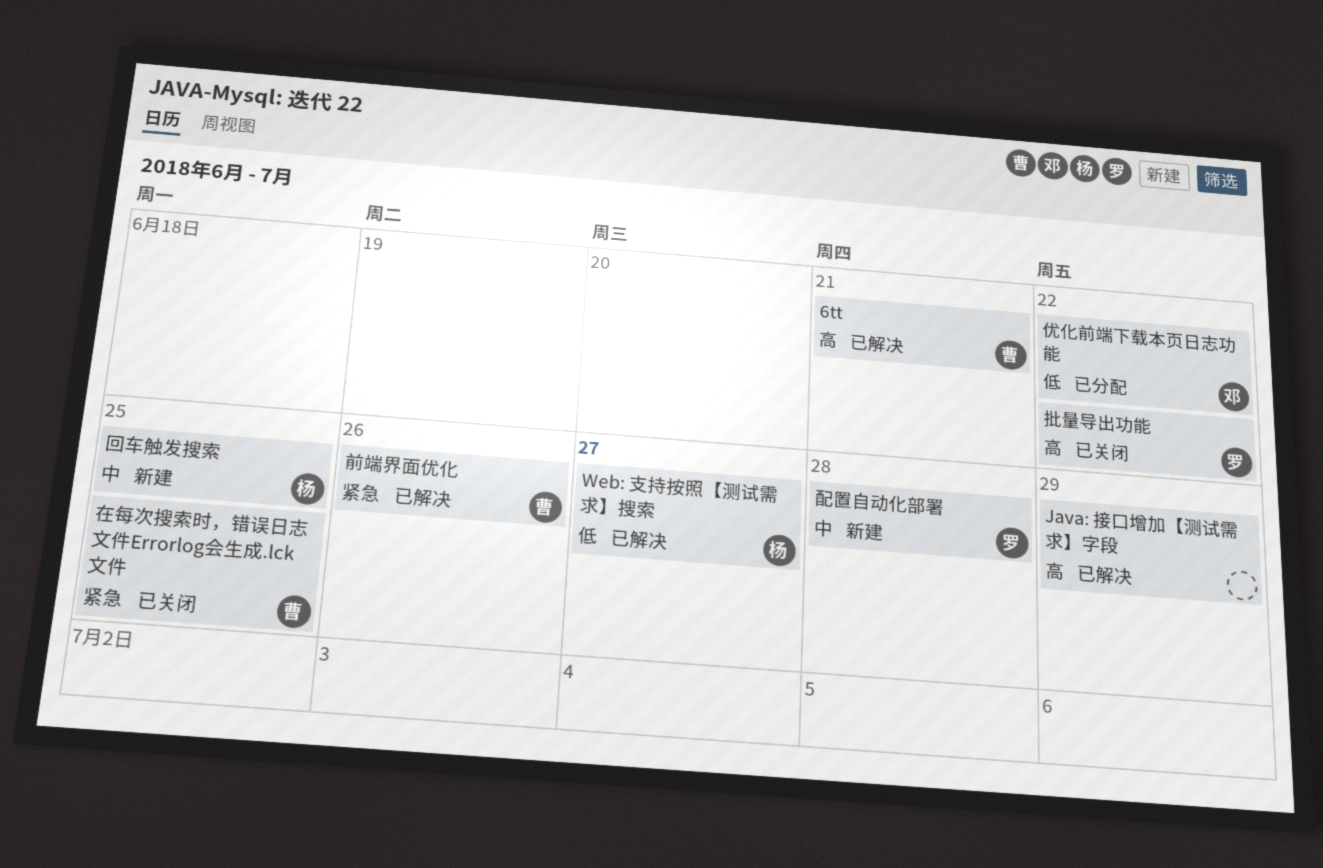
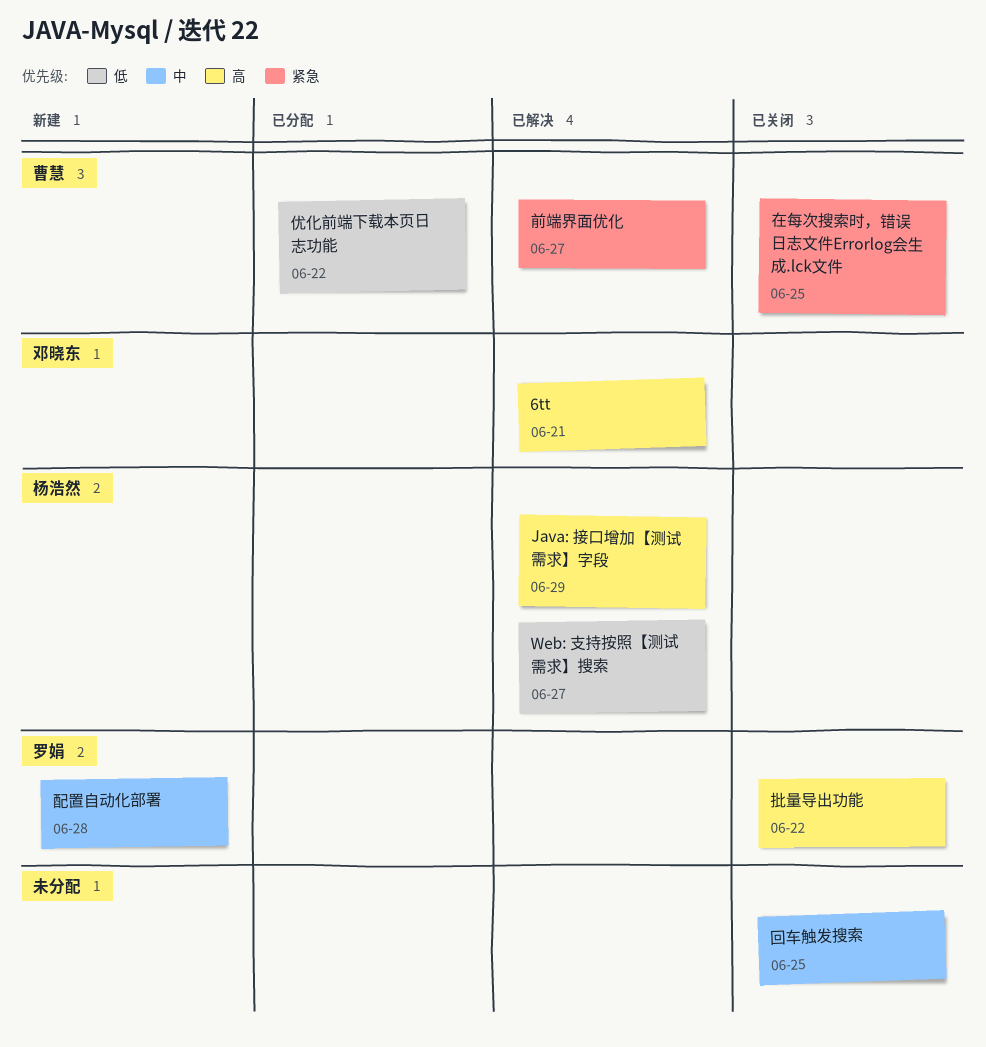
6tt, owner: 曹慧 -> 邓晓东
Java: 接口增加【测试需求】字段, owner: none -> 杨浩然
优化前端下载本页日志功能, owner: 邓晓东 -> 曹慧
前端界面优化, due: Jun 26 -> Jun 27
回车触发搜索, status: 新建 -> 已关闭
回车触发搜索, owner: 杨浩然 -> none

